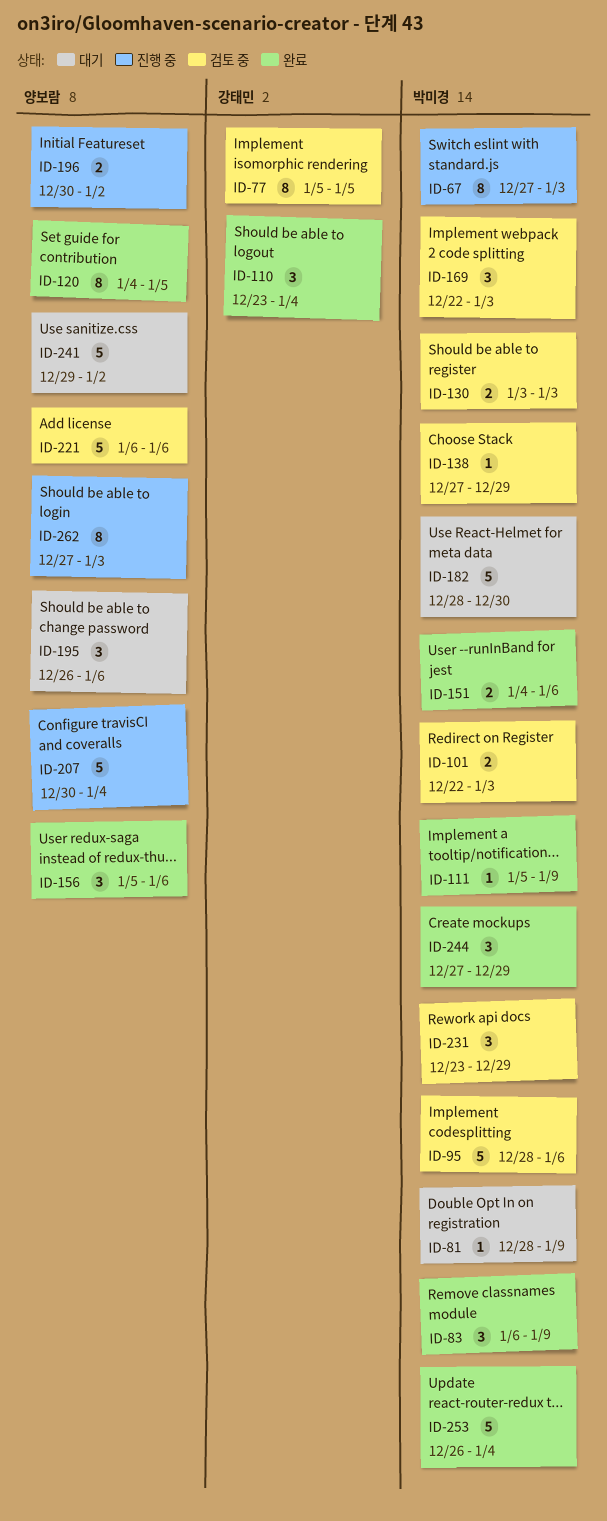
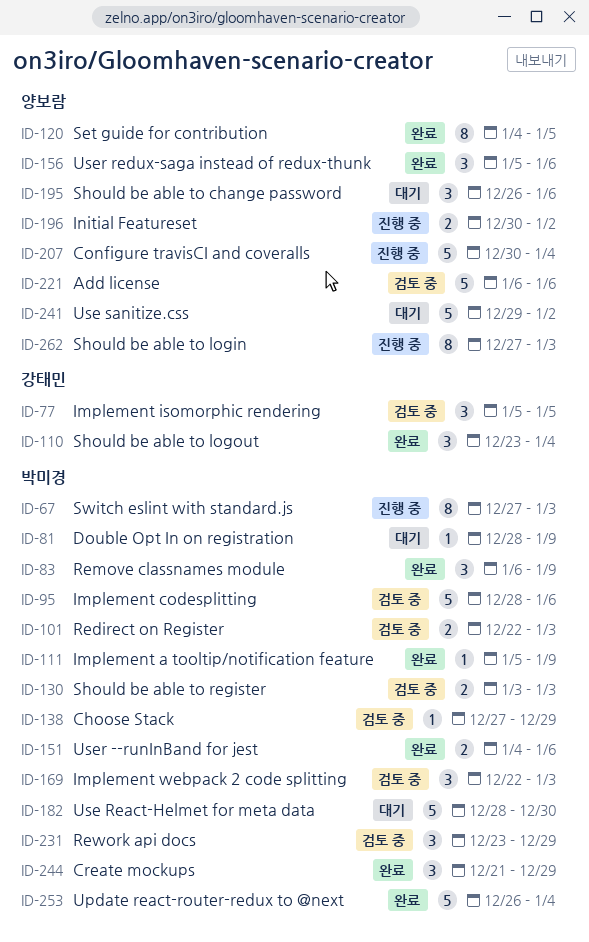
ID-77, estimate: 8 -> 3
ID-244, start: Dec 27 -> Dec 21

